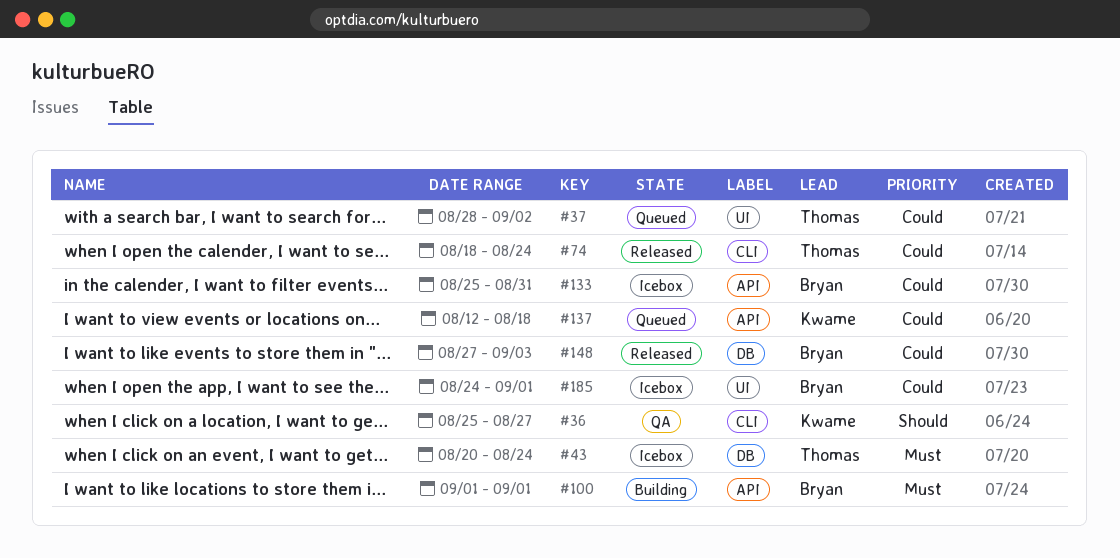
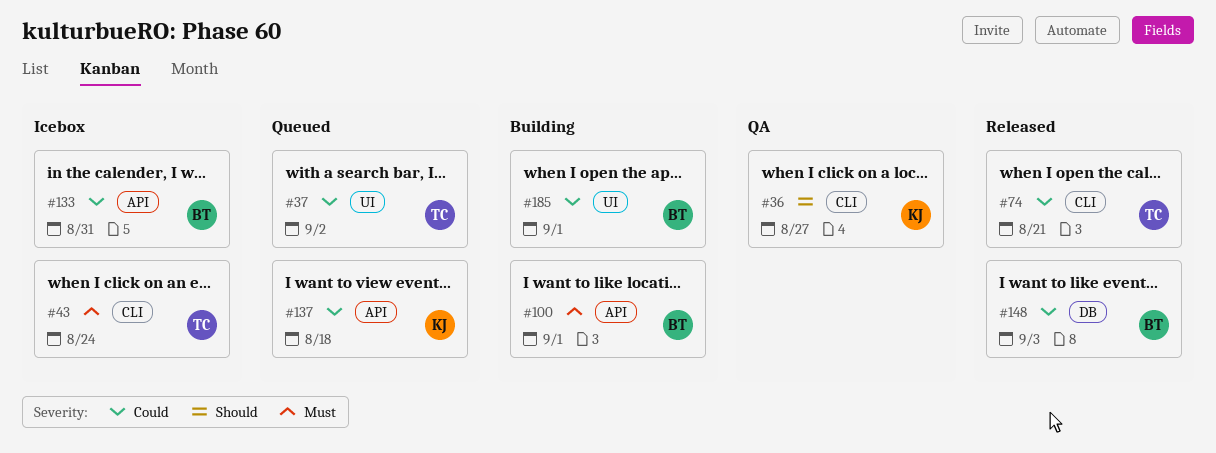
#43, label: DB -> CLI
#74, due: Aug 24 -> Aug 21
#185, status: Icebox -> Building

